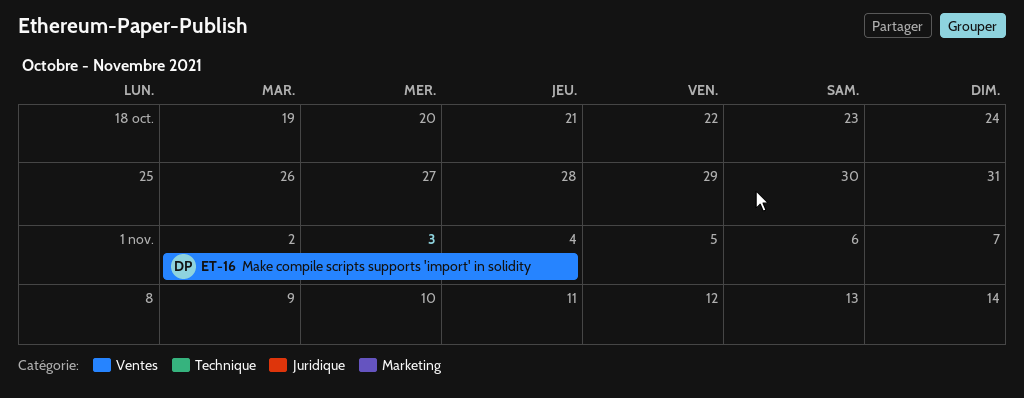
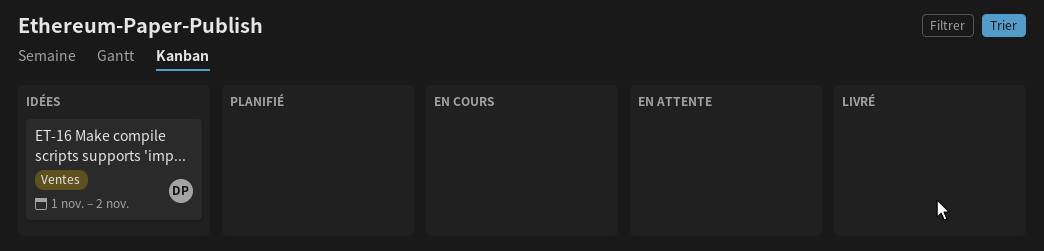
ET-16, start: Nov 2 -> Nov 1
ET-16, due: Nov 4 -> Nov 2

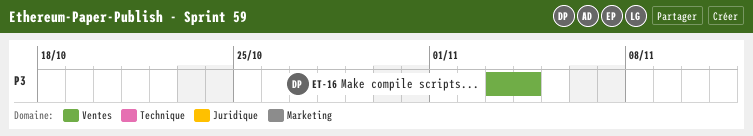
ET-16, start: Nov 1 -> Nov 3
ET-16, due: Nov 2 -> Nov 4

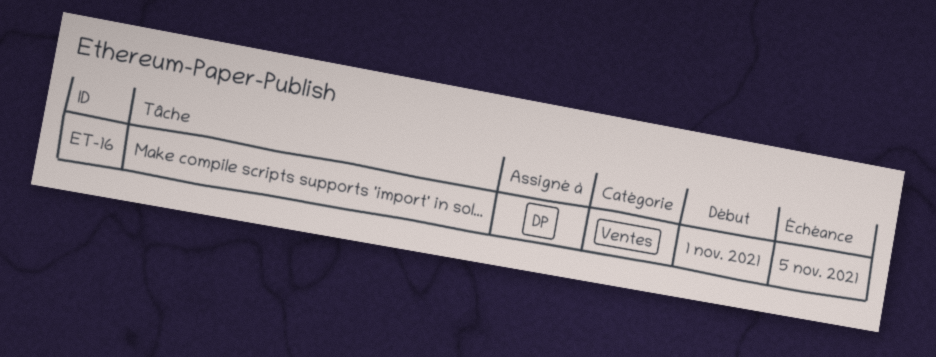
ET-16, start: Nov 3 -> Nov 1
ET-16, due: Nov 4 -> Nov 5

